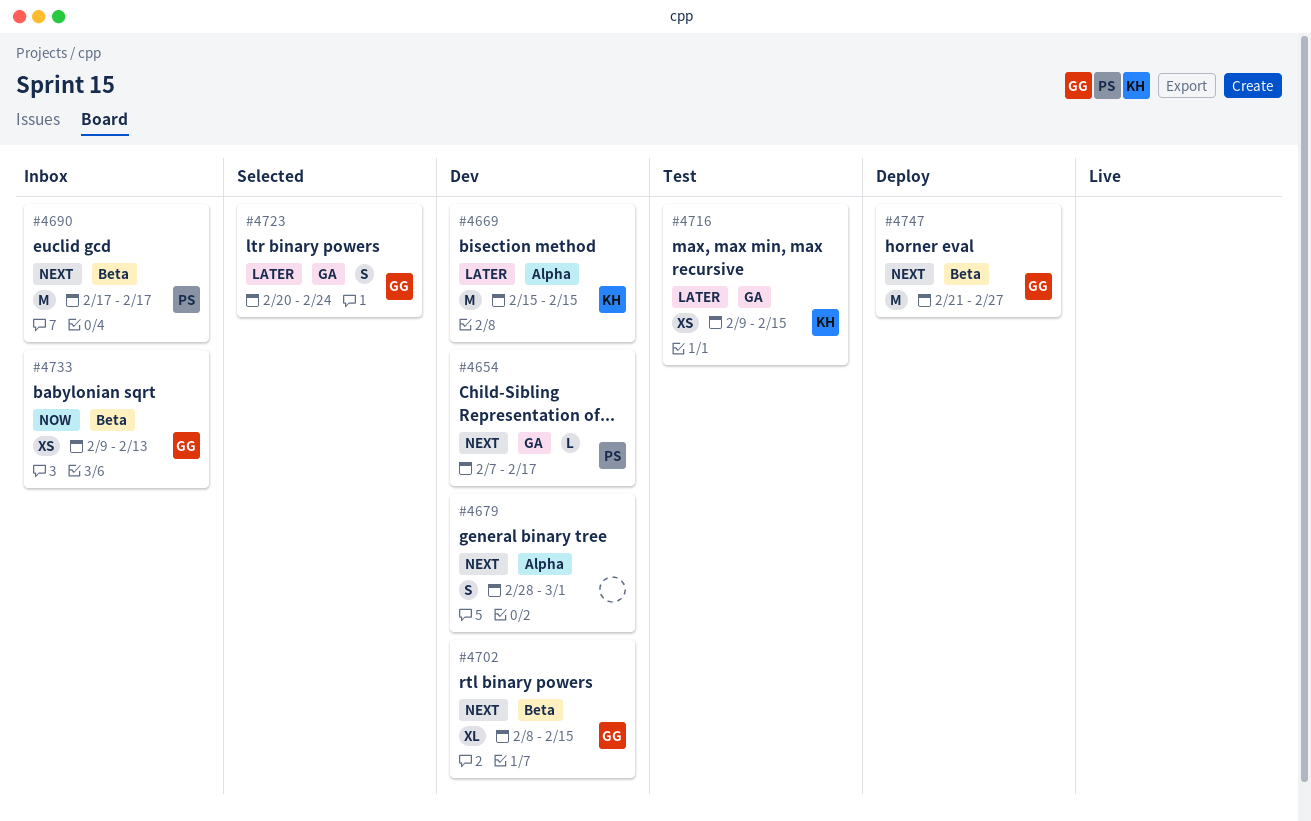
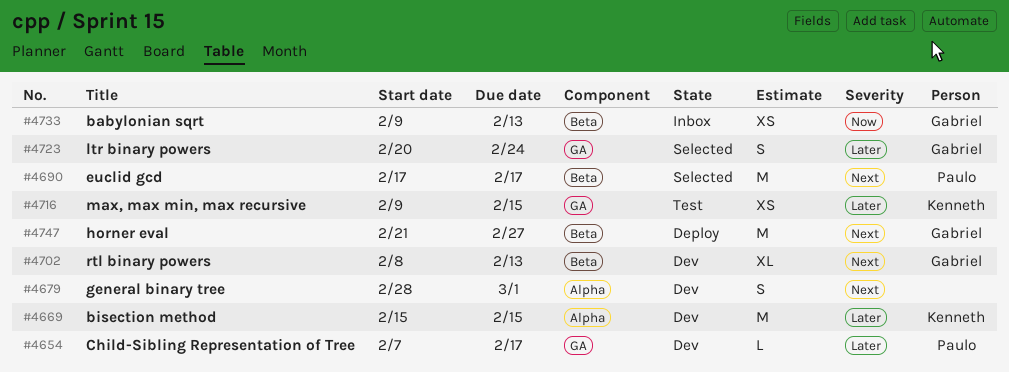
#4654, priority: Next -> Later
#4690, status: Inbox -> Selected
#4702, due: Feb 15 -> Feb 13

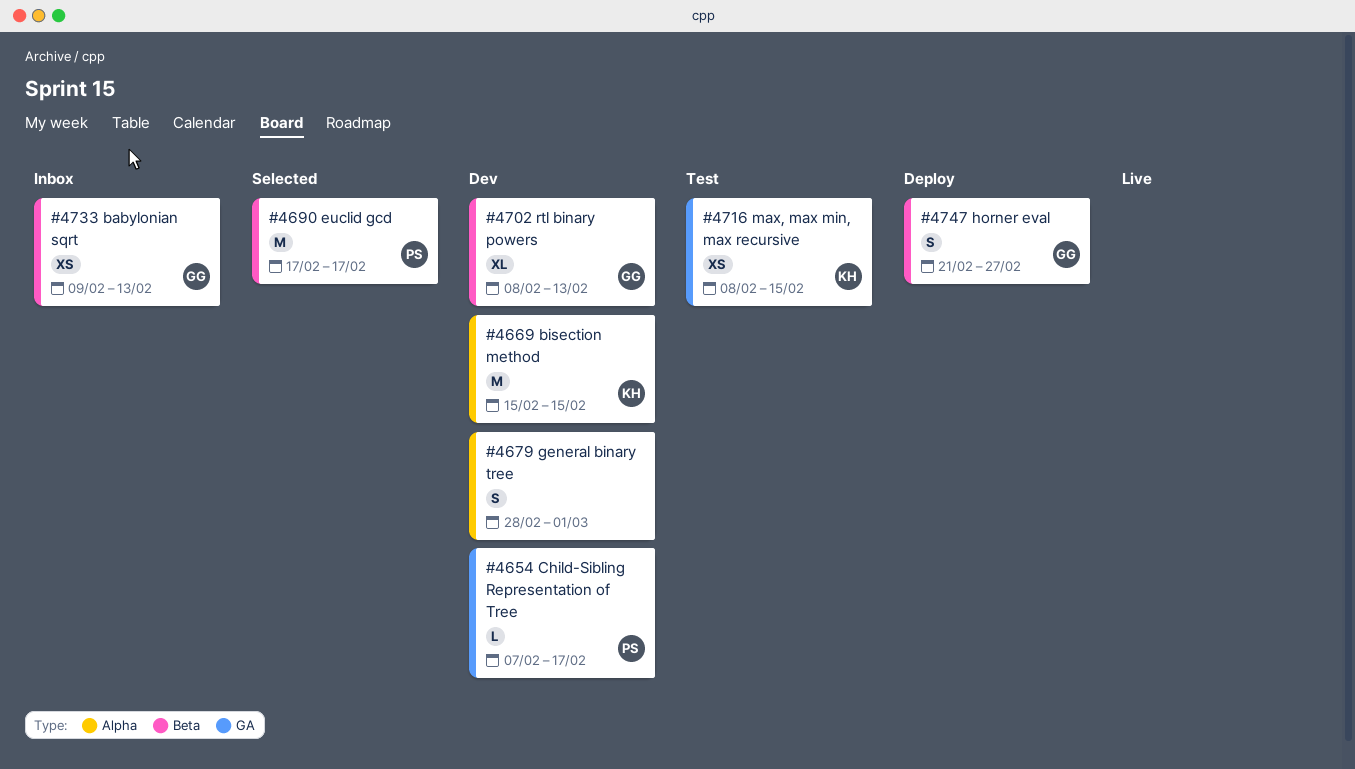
#4716, start: Feb 9 -> Feb 8
#4723: present -> none
#4747, estimate: M -> S

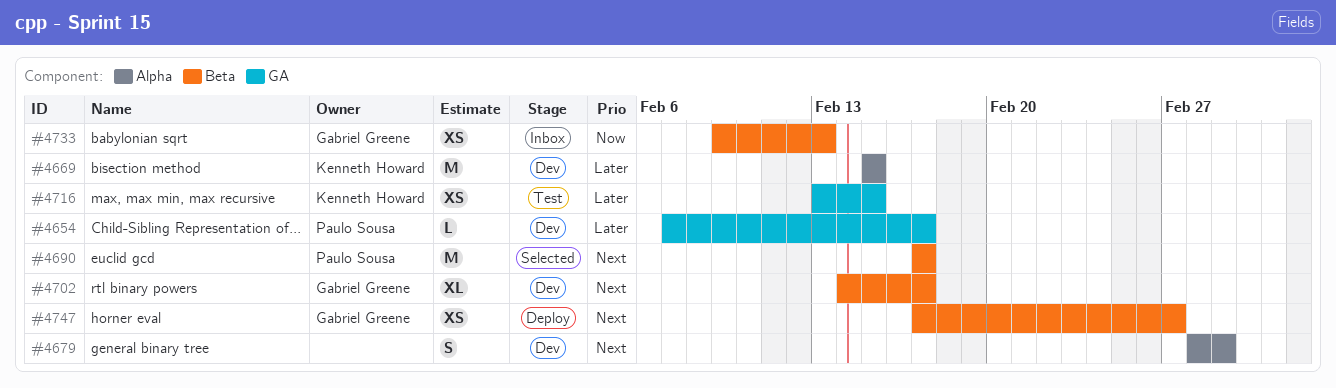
#4702, start: Feb 8 -> Feb 14
#4702, due: Feb 13 -> Feb 17
#4716, start: Feb 8 -> Feb 13
#4747, estimate: S -> XS
#4747, start: Feb 21 -> Feb 17

